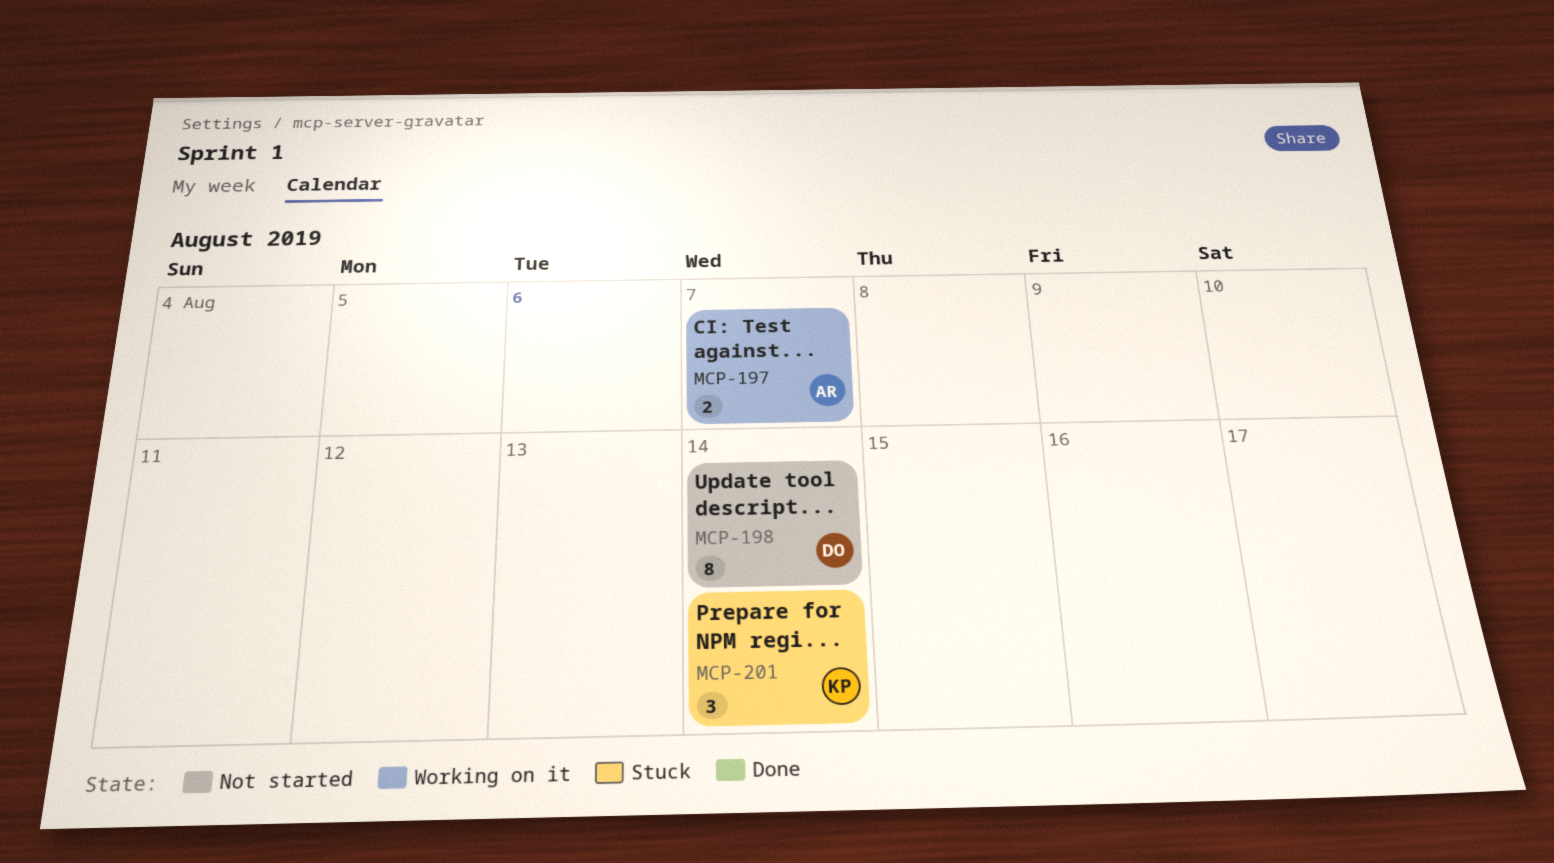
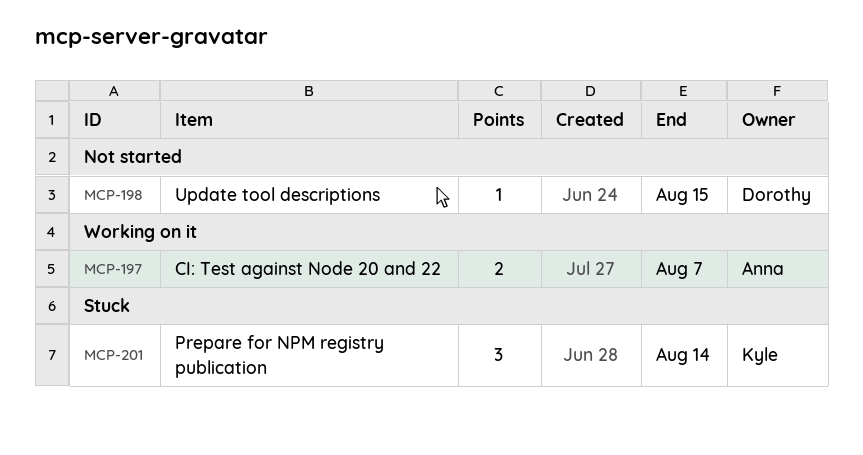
MCP-198, estimate: 8 -> 1
MCP-198, due: Aug 14 -> Aug 15

